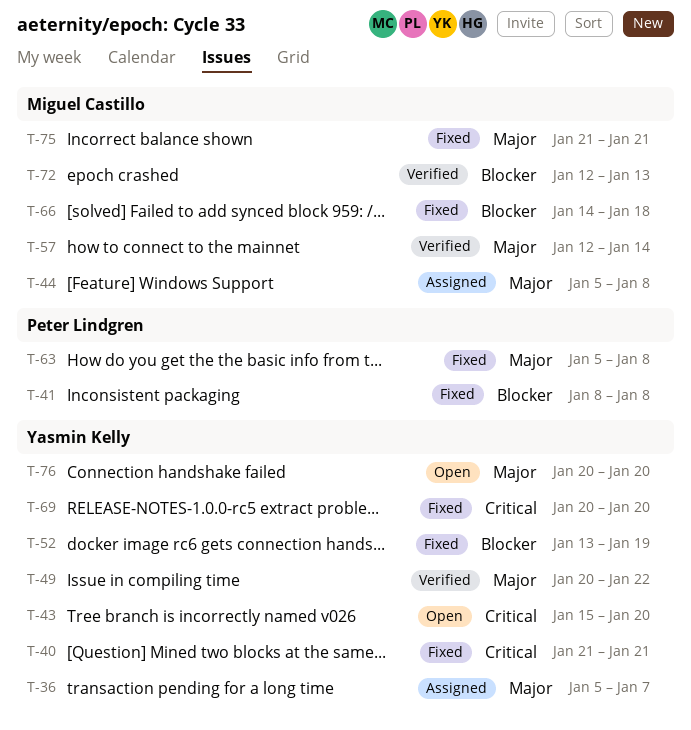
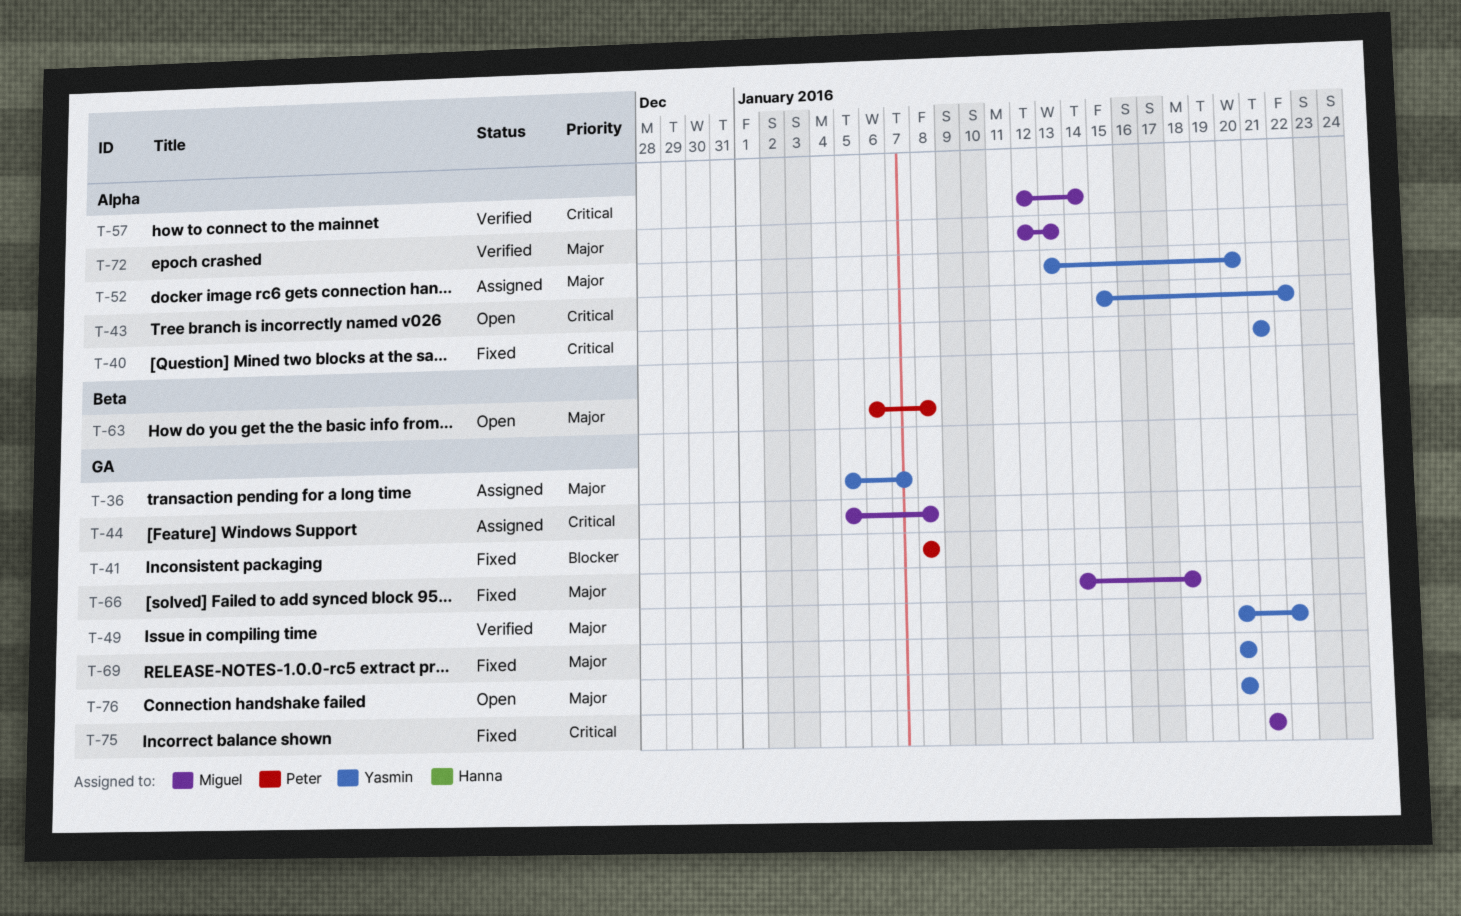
T-43, due: Jan 20 -> Jan 22
T-44, priority: Major -> Critical
T-52, status: Fixed -> Assigned
T-52, priority: Blocker -> Major
T-52, due: Jan 19 -> Jan 20
T-57, priority: Major -> Critical
T-63, status: Fixed -> Open
T-63, start: Jan 5 -> Jan 6
T-66, priority: Blocker -> Major
T-69, priority: Critical -> Major
T-72, priority: Blocker -> Major
T-75, priority: Major -> Critical

